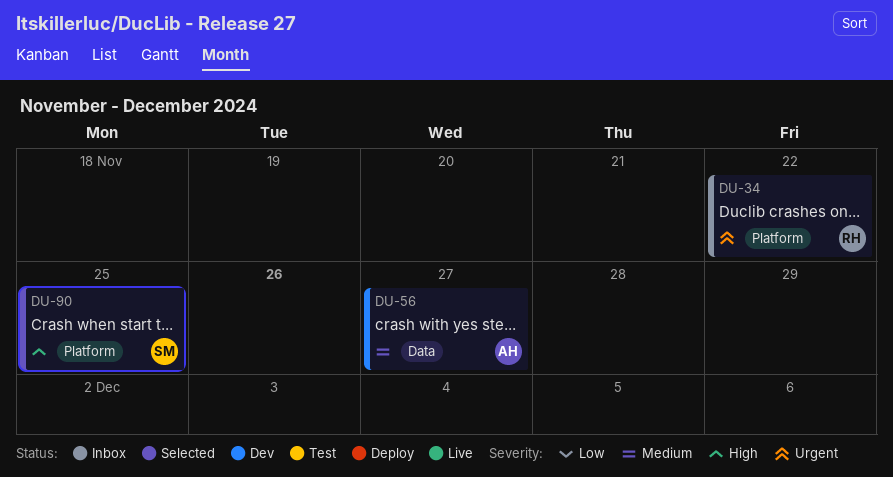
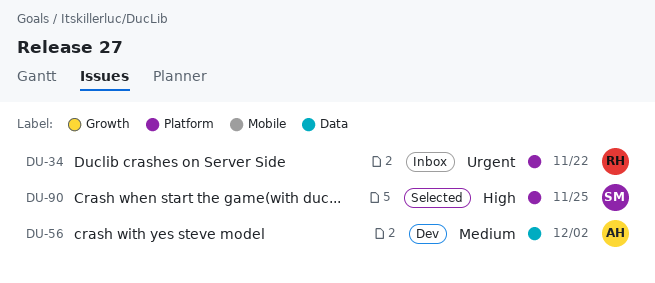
DU-56, due: Nov 27 -> Dec 2

